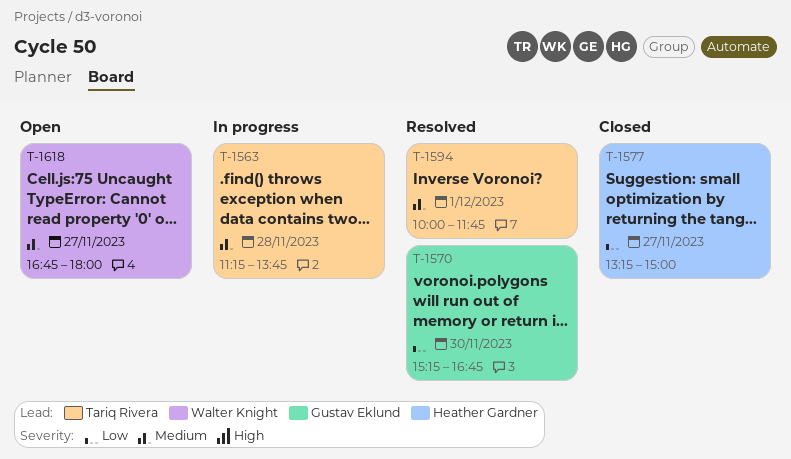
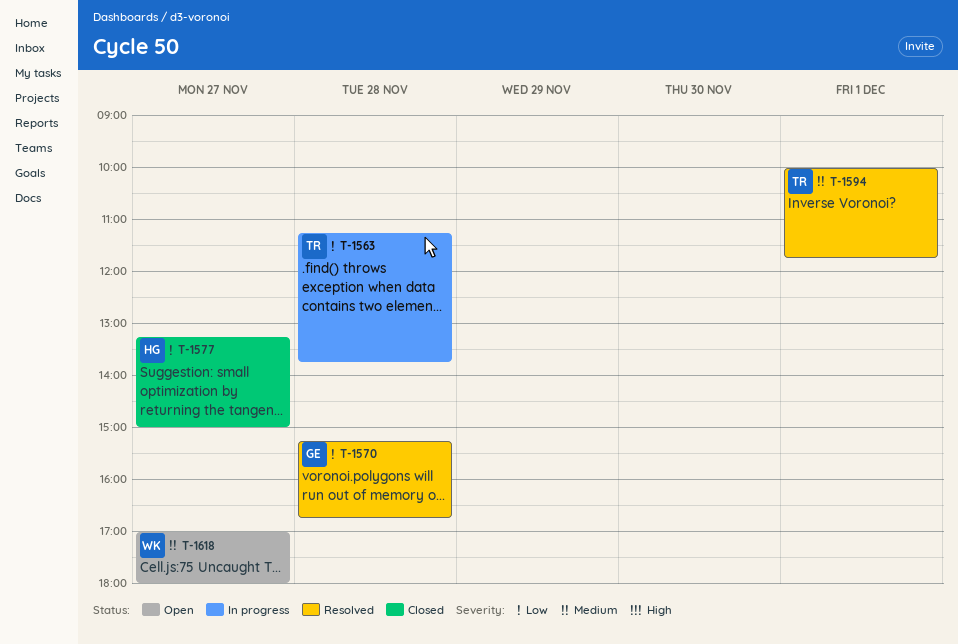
T-1563, priority: Medium -> Low
T-1570, day: Nov 30 -> Nov 28
T-1618, begins: 16:45 -> 17:00

